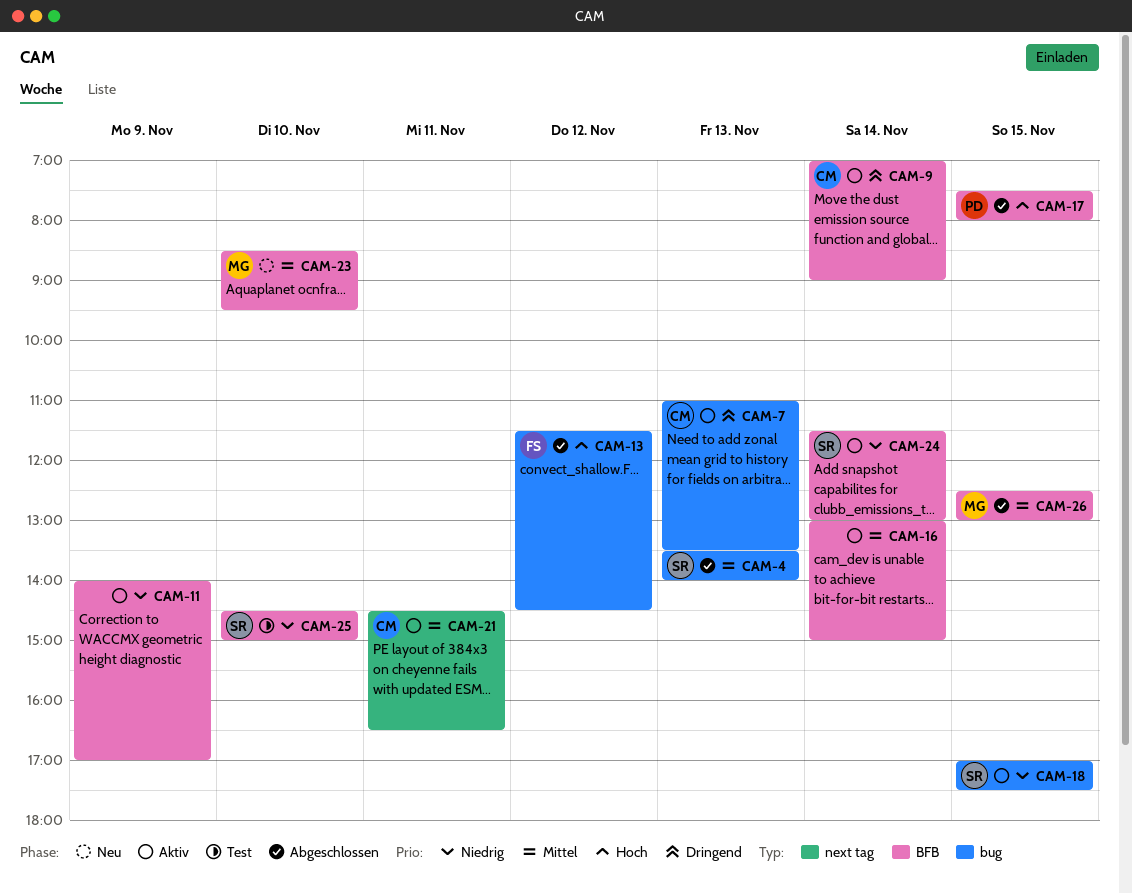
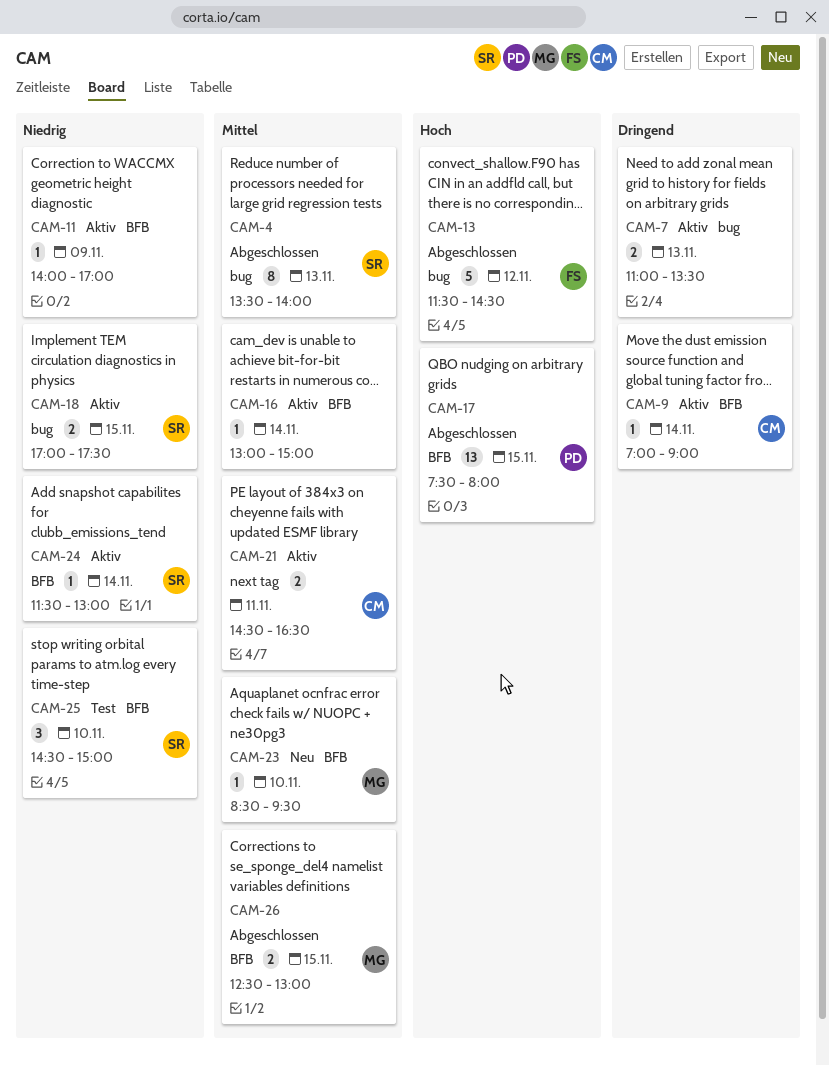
CAM-7, owner: CM -> none

